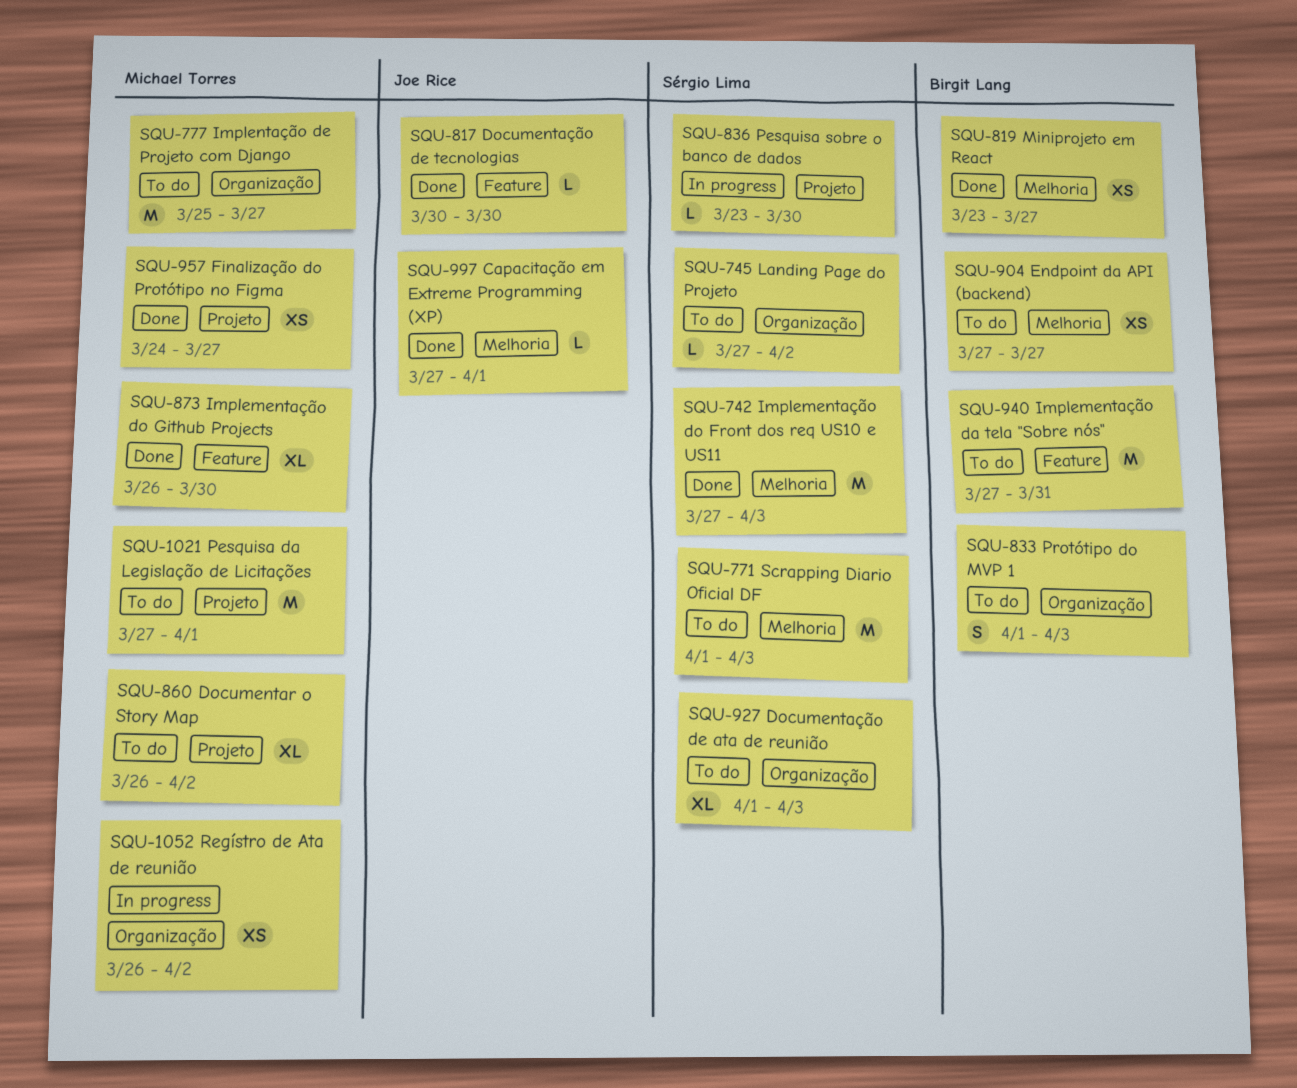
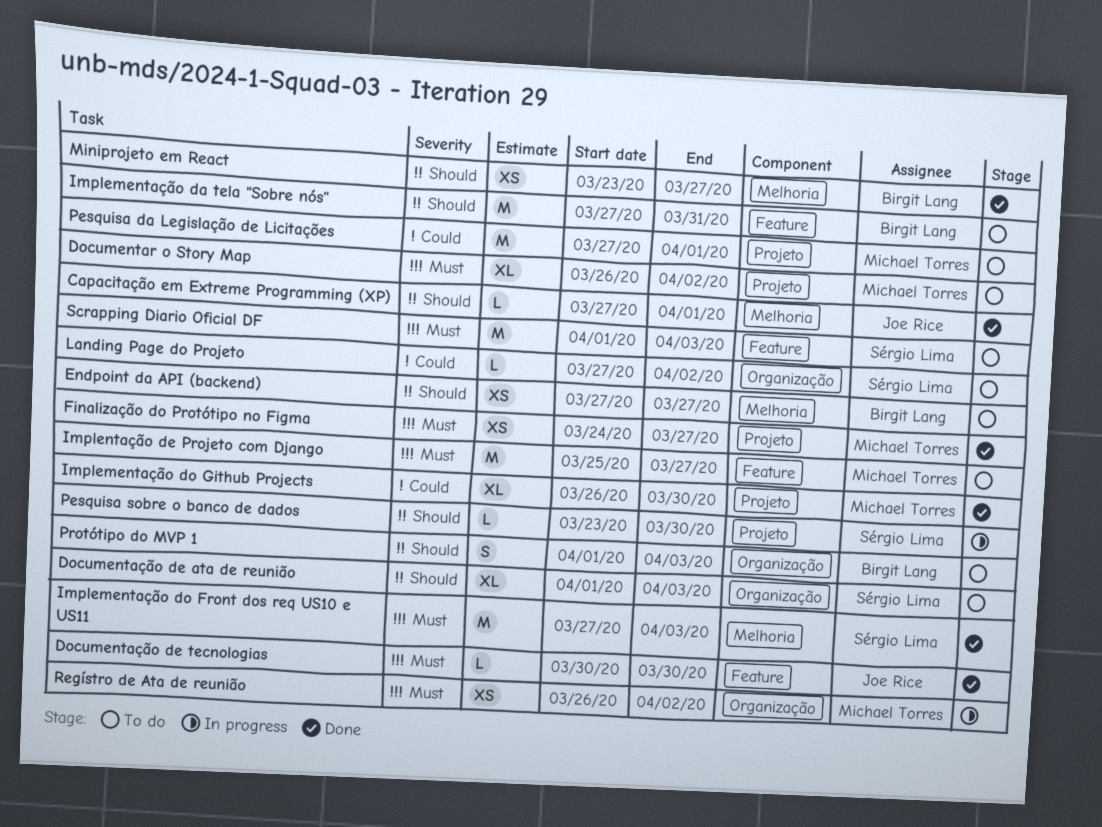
Implementação do Github Projects, label: Feature -> Projeto
Implentação de Projeto com Django, label: Organização -> Feature
Scrapping Diario Oficial DF, label: Melhoria -> Feature

